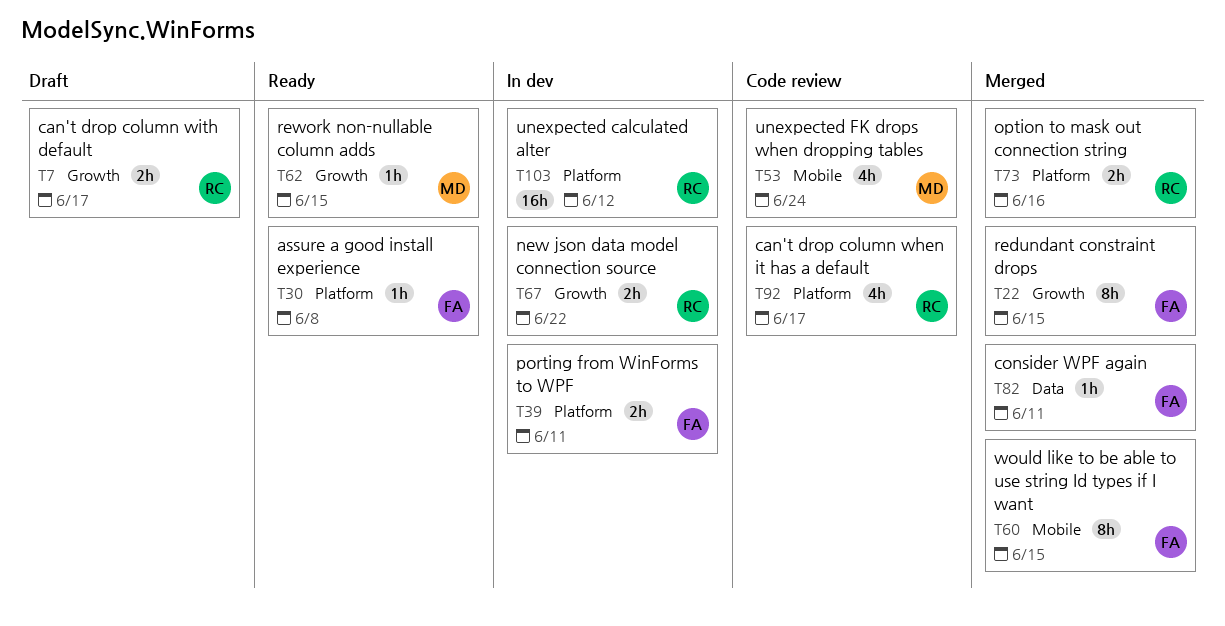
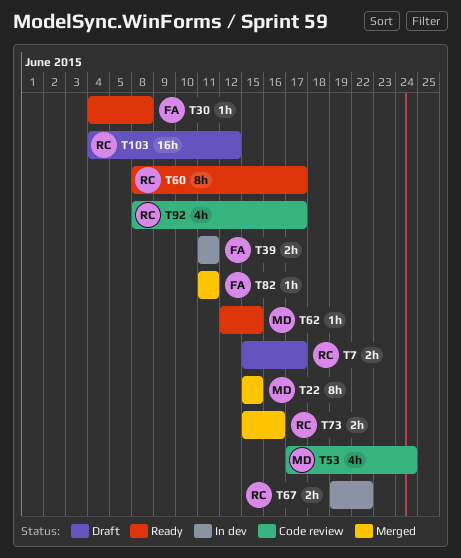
T22, owner: FA -> MD
T60, status: Merged -> Ready
T60, owner: FA -> RC
T60, due: Jun 15 -> Jun 17
T103, status: In dev -> Draft

